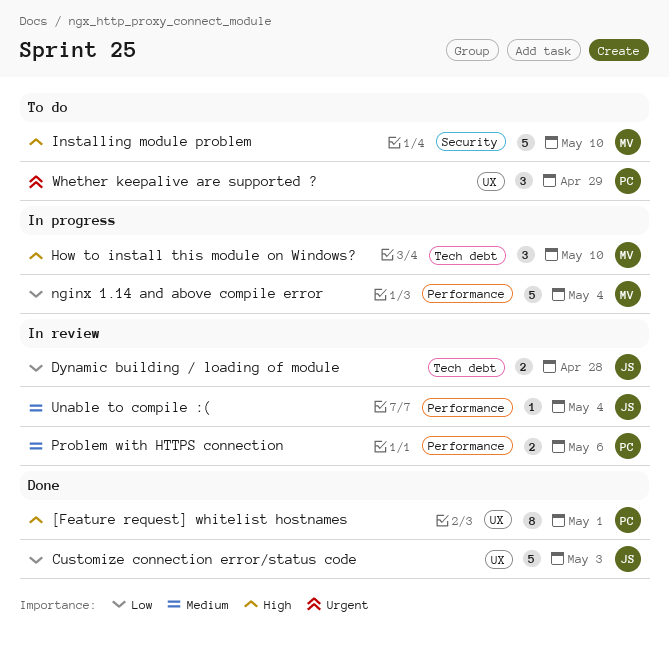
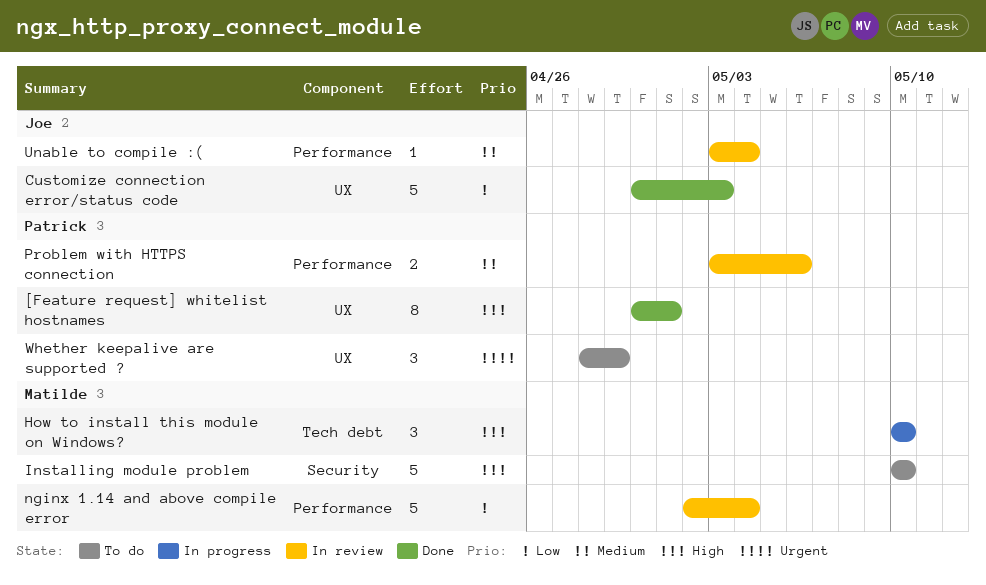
Dynamic building / loading of module: present -> none
nginx 1.14 and above compile error, status: In progress -> In review

